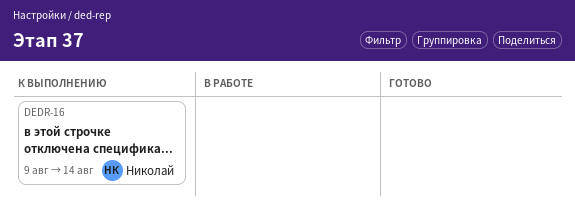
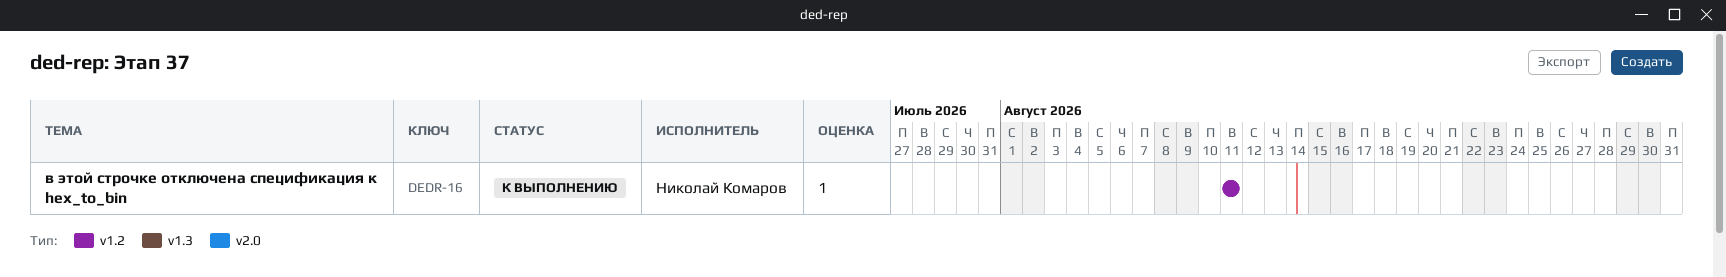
DEDR-16, start: Aug 9 -> Aug 11
DEDR-16, due: Aug 14 -> Aug 11

